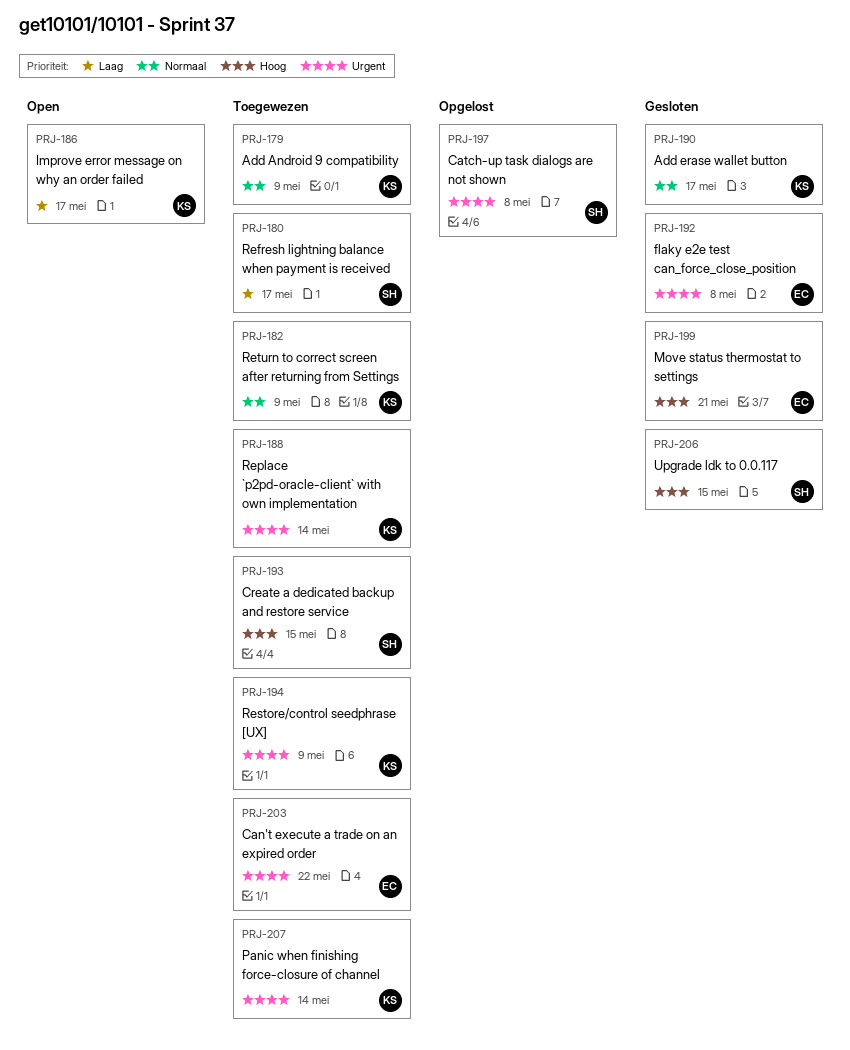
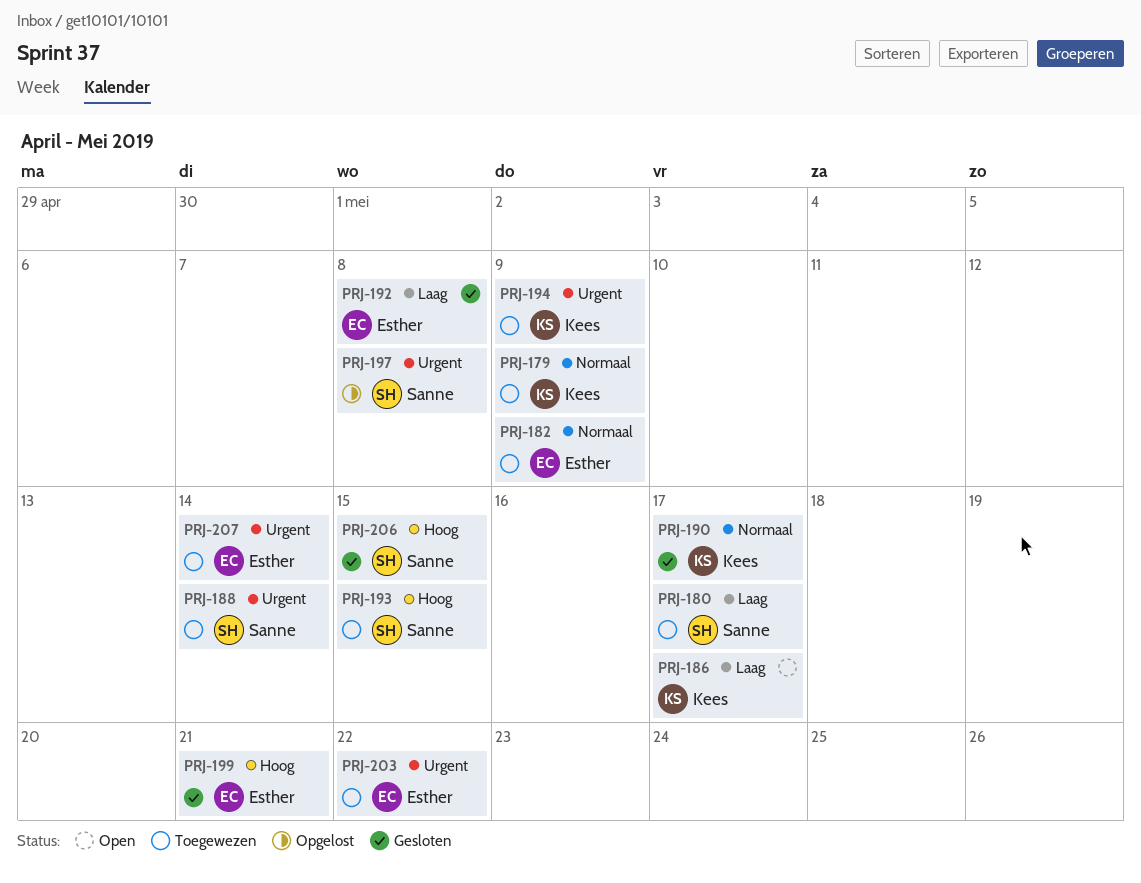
PRJ-182, owner: Kees -> Esther
PRJ-188, owner: Kees -> Sanne
PRJ-192, priority: Urgent -> Laag
PRJ-207, owner: Kees -> Esther

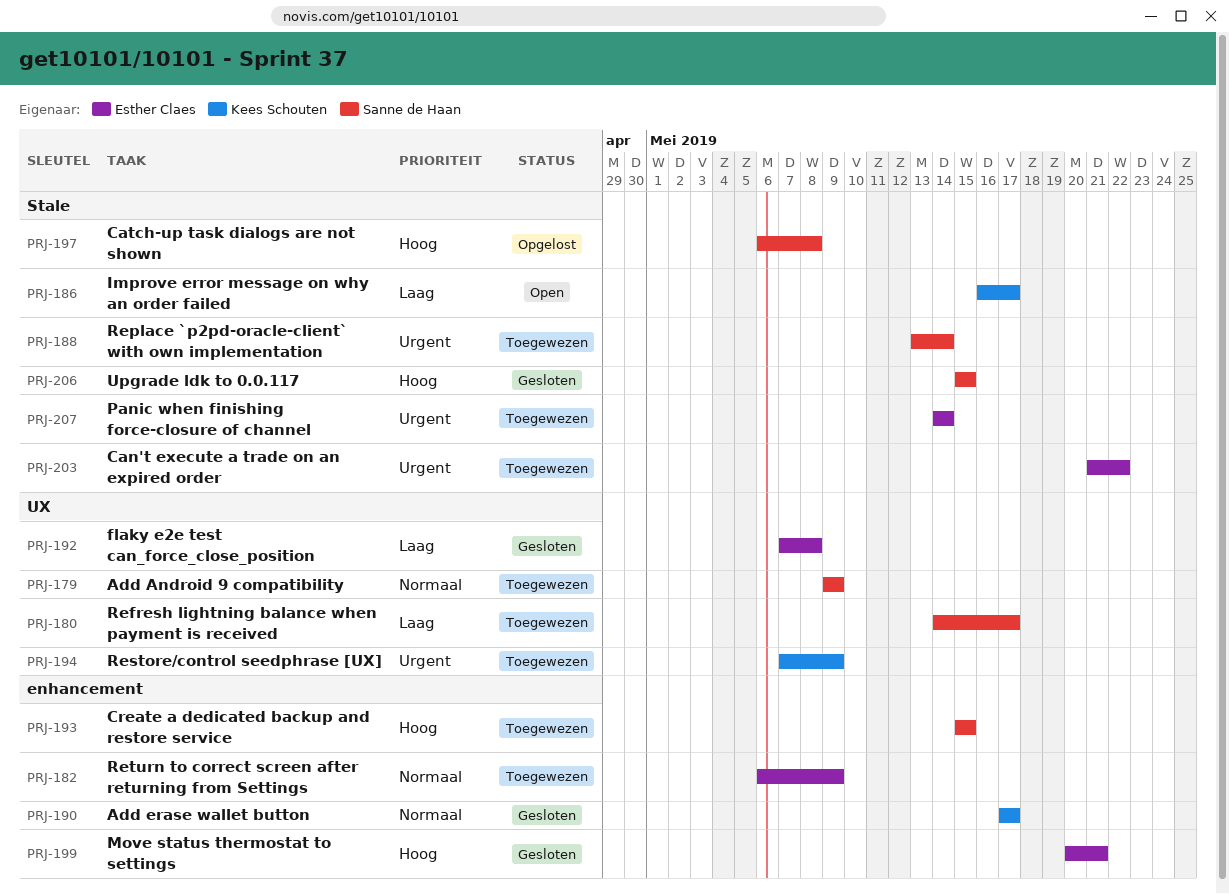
PRJ-179, owner: Kees Schouten -> Sanne de Haan
PRJ-197, priority: Urgent -> Hoog

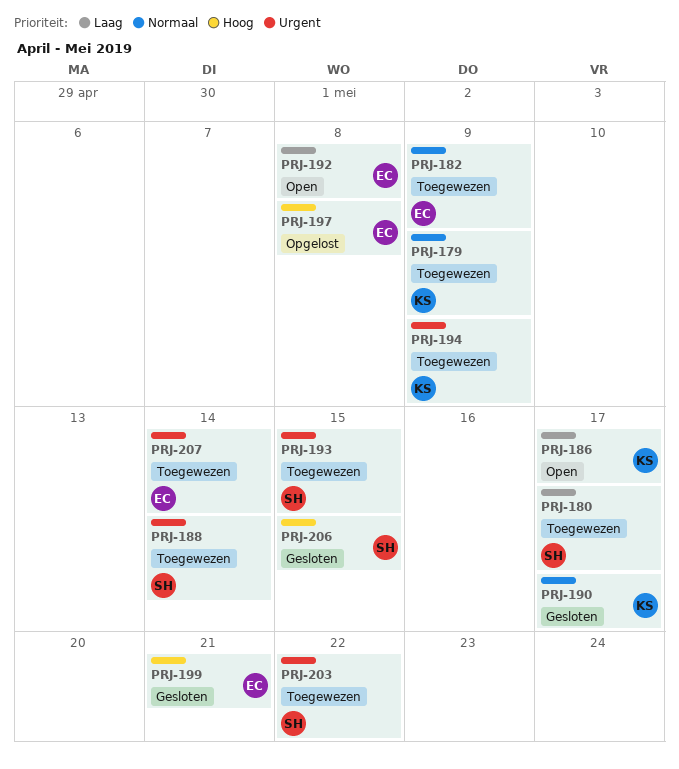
PRJ-179, owner: Sanne de Haan -> Kees Schouten
PRJ-192, status: Gesloten -> Open
PRJ-193, priority: Hoog -> Urgent
PRJ-197, owner: Sanne de Haan -> Esther Claes
PRJ-203, owner: Esther Claes -> Sanne de Haan

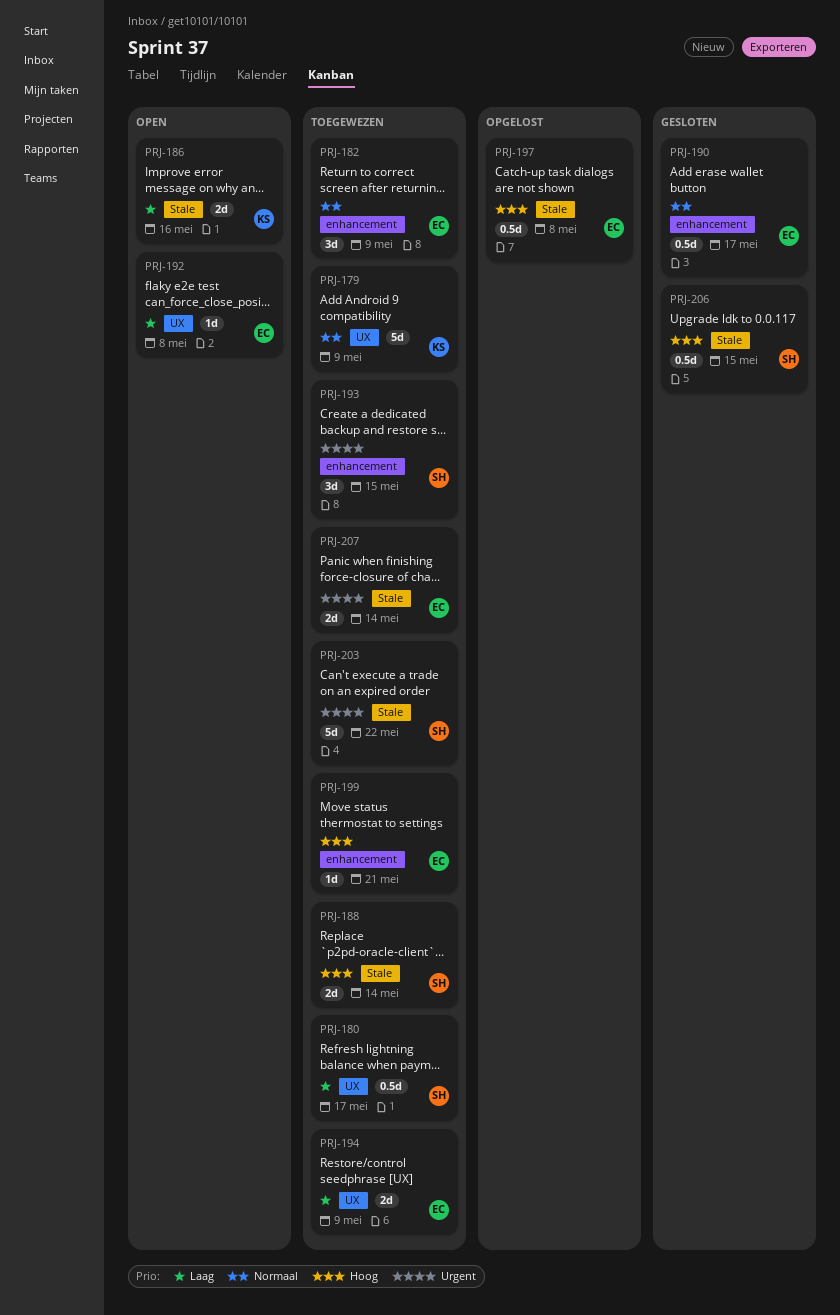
PRJ-186, due: May 17 -> May 16
PRJ-188, priority: Urgent -> Hoog
PRJ-190, owner: KS -> EC
PRJ-194, owner: KS -> EC
PRJ-194, priority: Urgent -> Laag
PRJ-199, status: Gesloten -> Toegewezen

